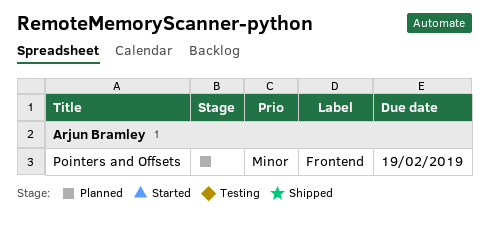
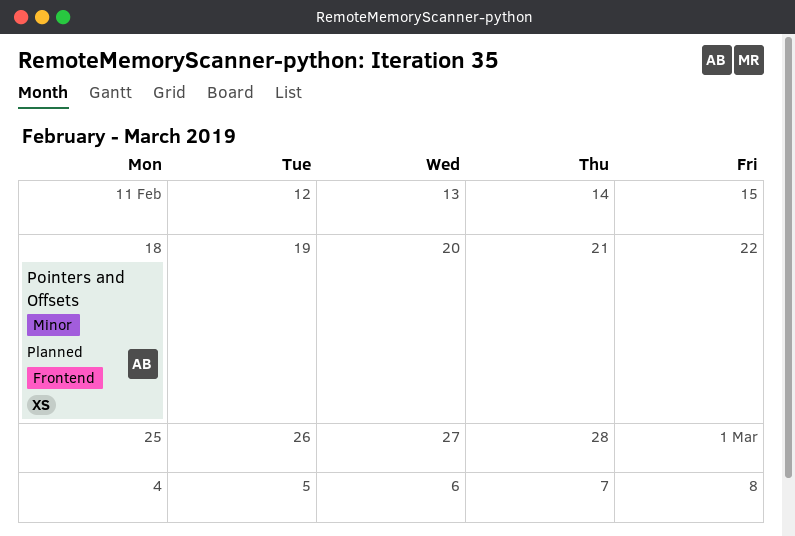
Pointers and Offsets, due: Feb 19 -> Feb 18

